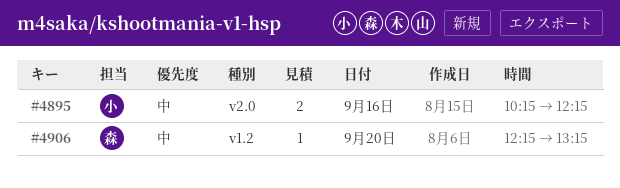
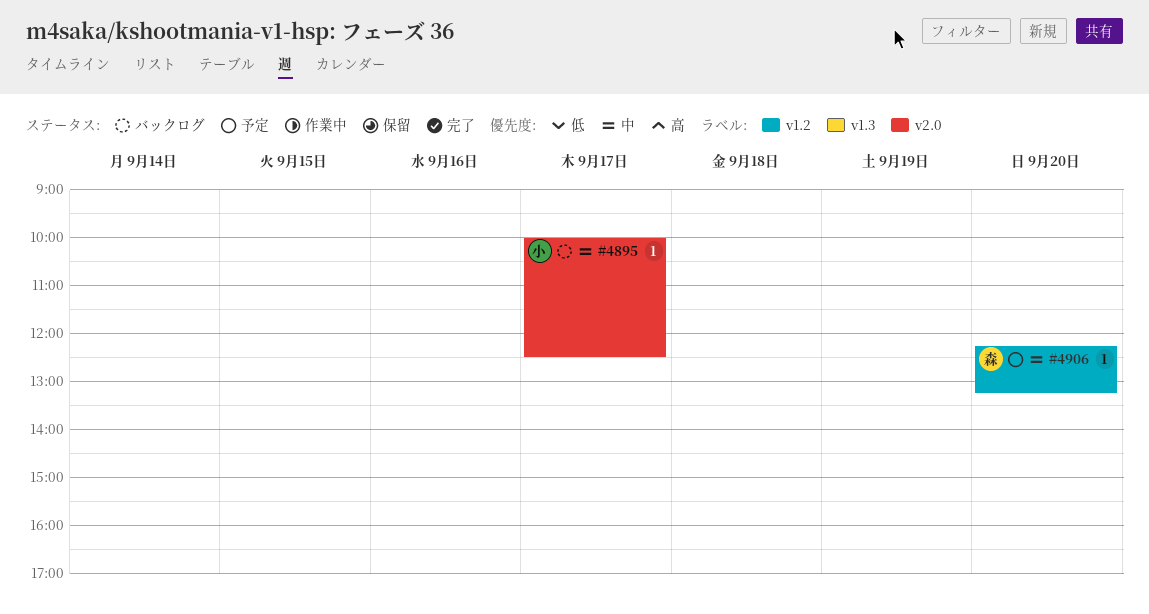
#4895, estimate: 2 -> 1
#4895, day: Sep 16 -> Sep 17
#4895, begins: 10:15 -> 10:00
#4895, ends: 12:15 -> 12:30

